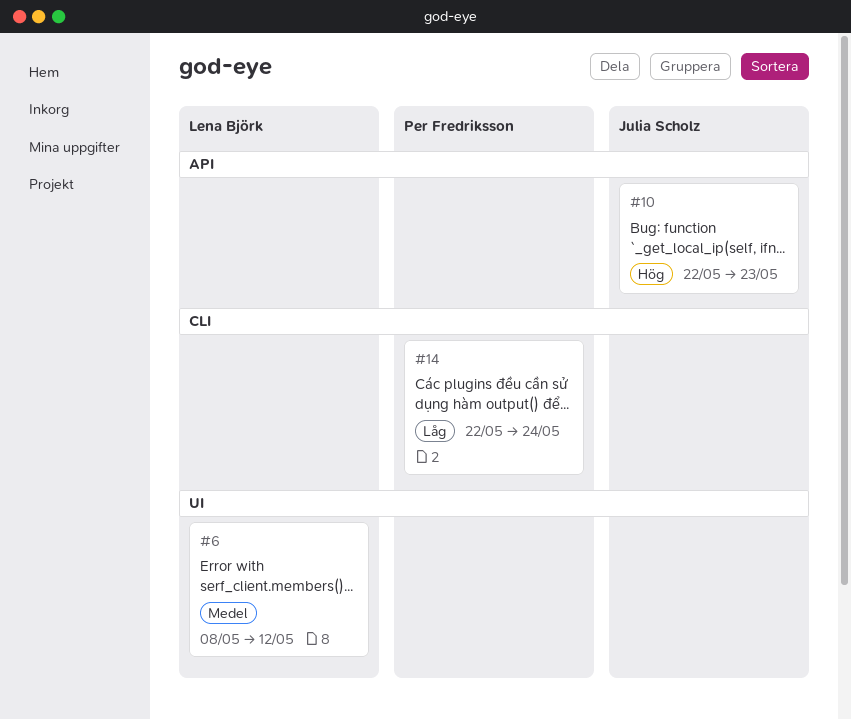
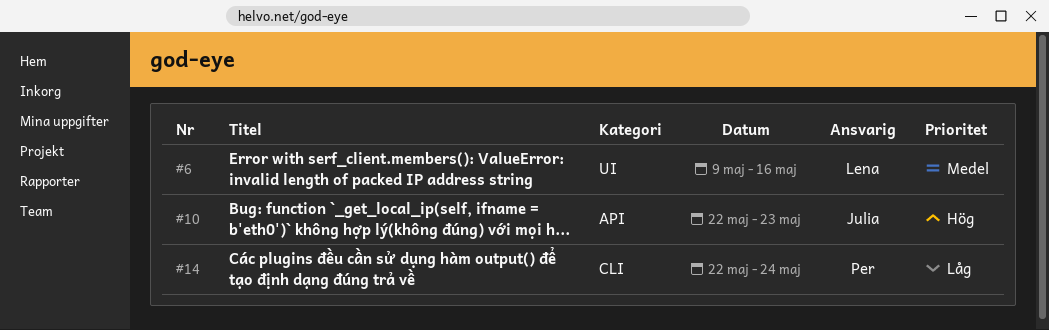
#6, start: May 8 -> May 9
#6, due: May 12 -> May 16

